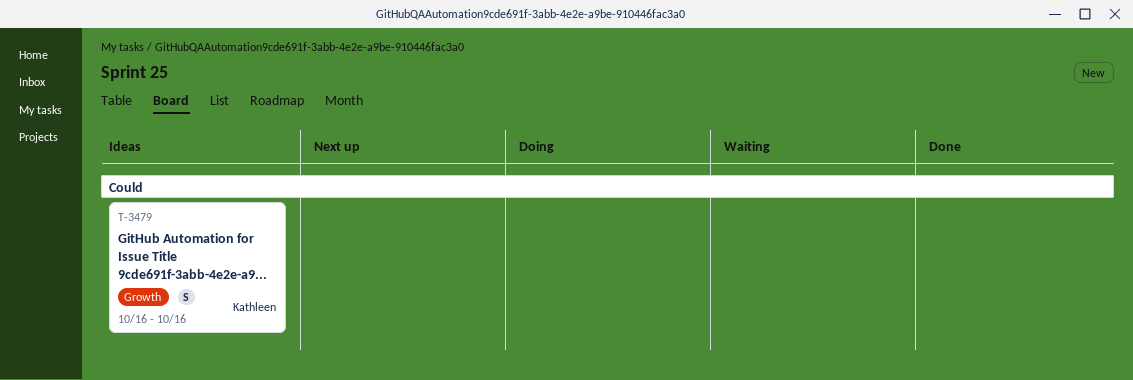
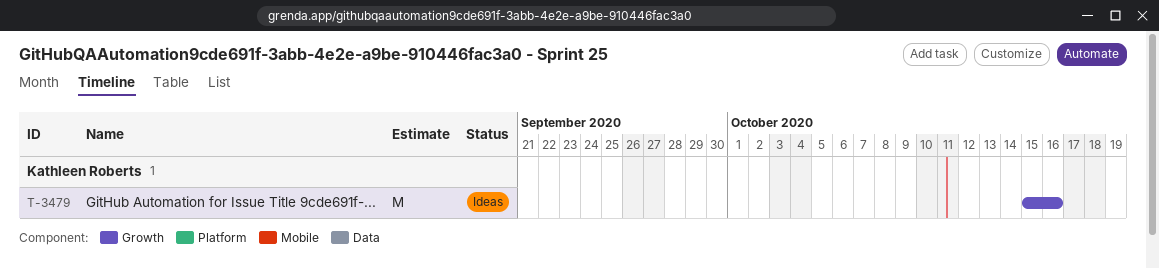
T-3479, estimate: S -> M
T-3479, start: Oct 16 -> Oct 15

